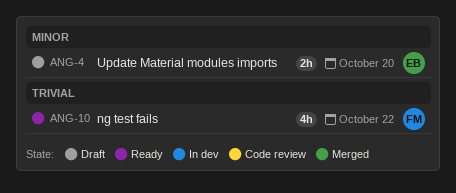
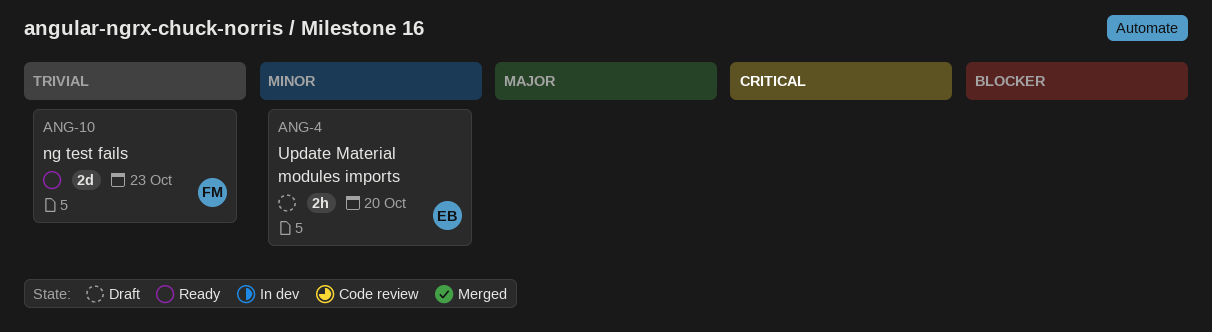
ANG-10, estimate: 4h -> 2d
ANG-10, due: Oct 22 -> Oct 23

